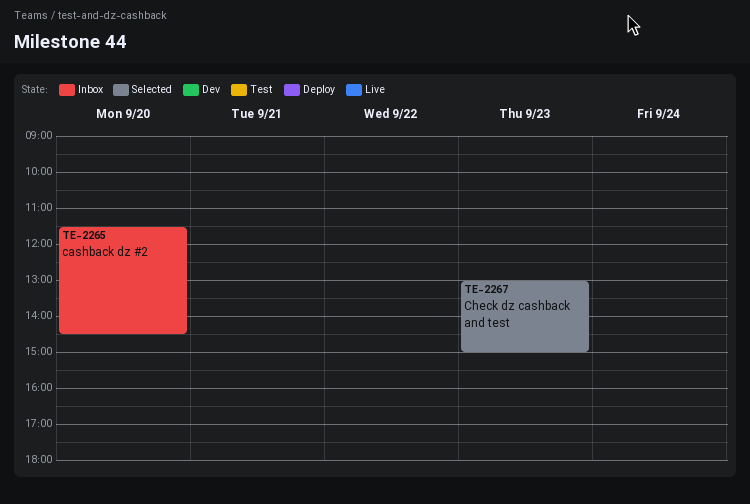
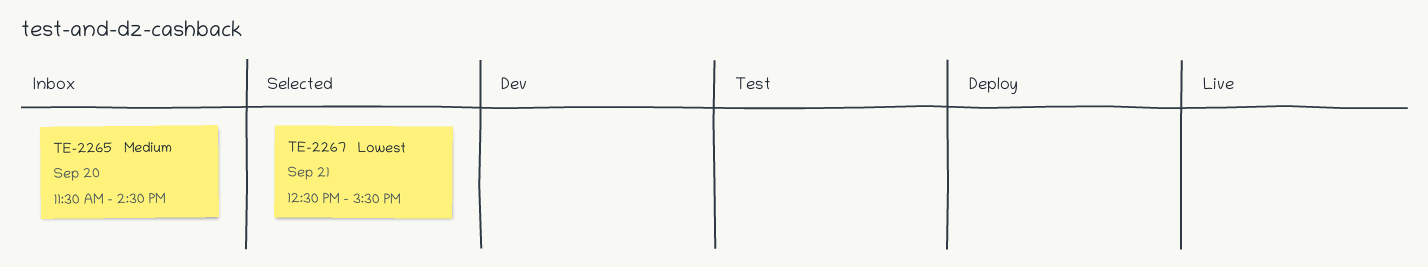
TE-2267, day: Sep 23 -> Sep 21
TE-2267, begins: 13:00 -> 12:30
TE-2267, ends: 15:00 -> 15:30

